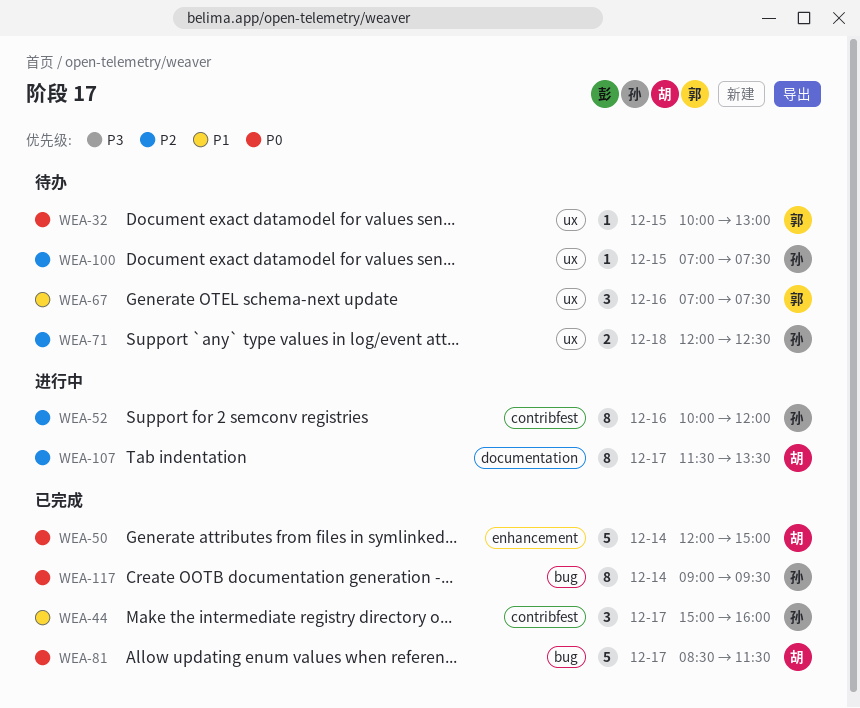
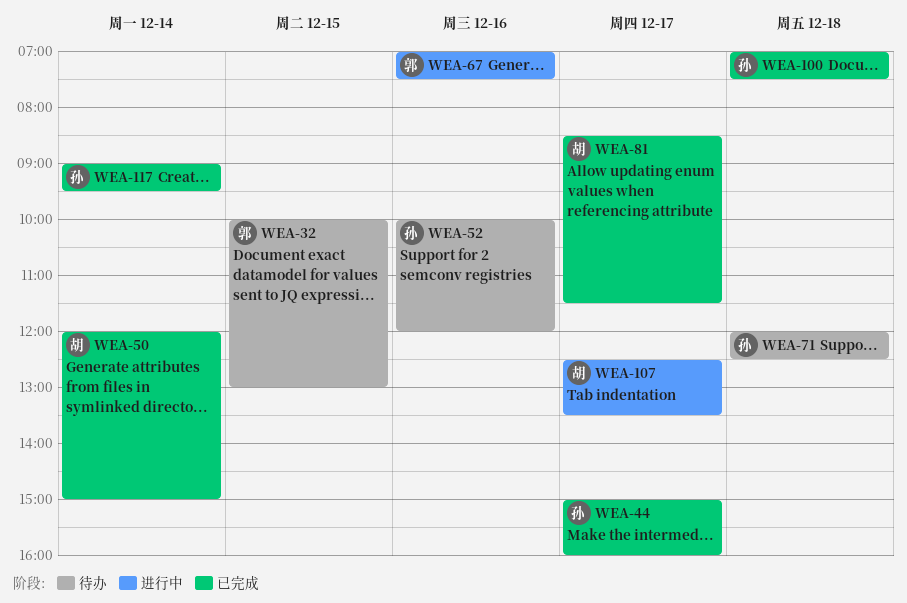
WEA-52, status: 进行中 -> 待办
WEA-67, status: 待办 -> 进行中
WEA-100, status: 待办 -> 已完成
WEA-100, day: Dec 15 -> Dec 18
WEA-107, begins: 11:30 -> 12:30

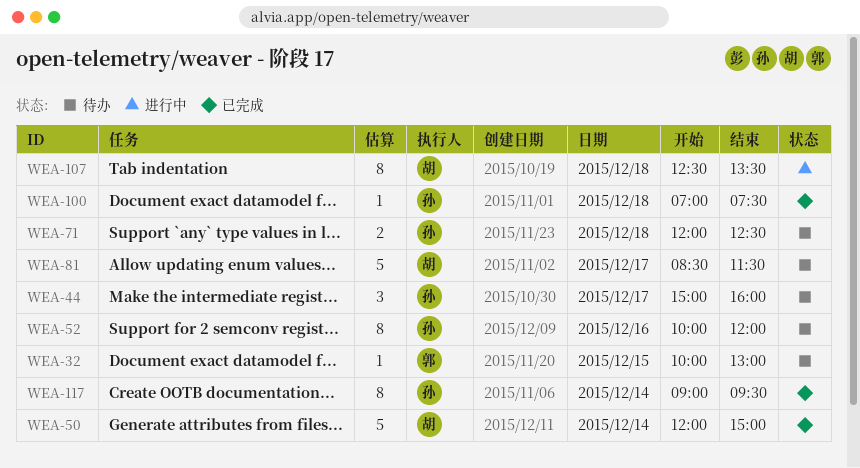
WEA-44, status: 已完成 -> 待办
WEA-67: present -> none
WEA-81, status: 已完成 -> 待办
WEA-107, day: Dec 17 -> Dec 18

